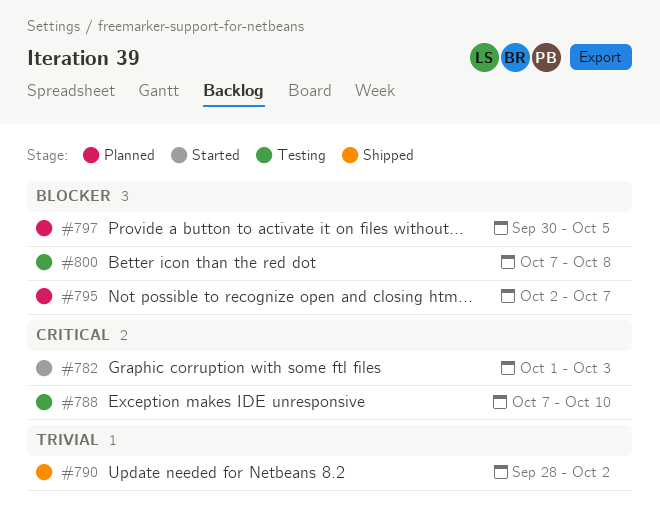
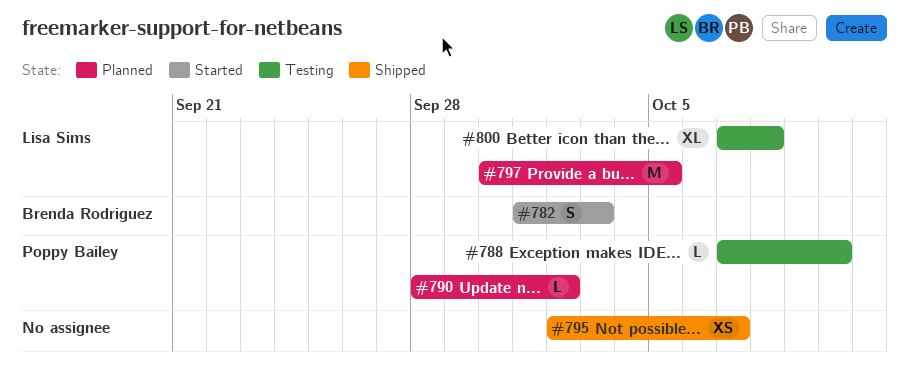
#790, status: Shipped -> Planned
#795, status: Planned -> Shipped

